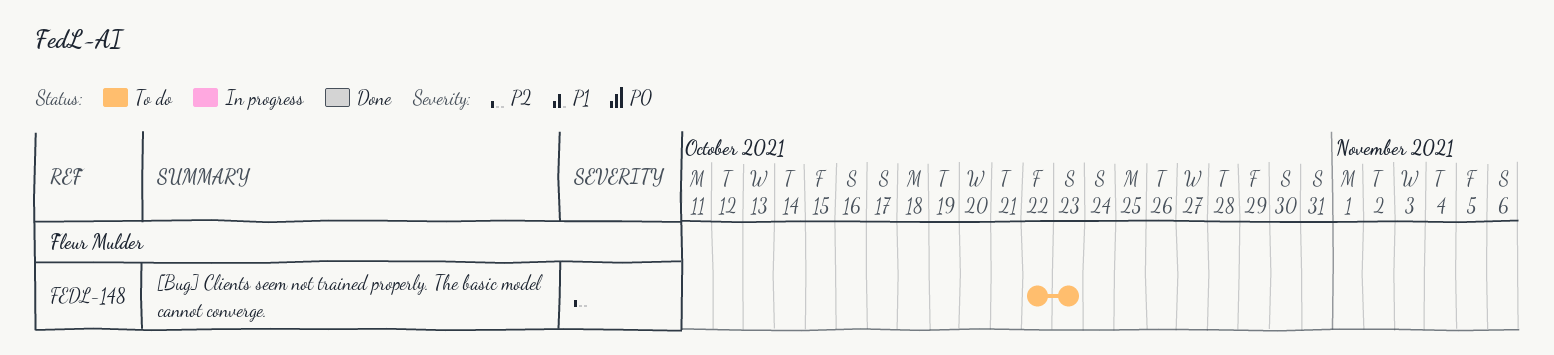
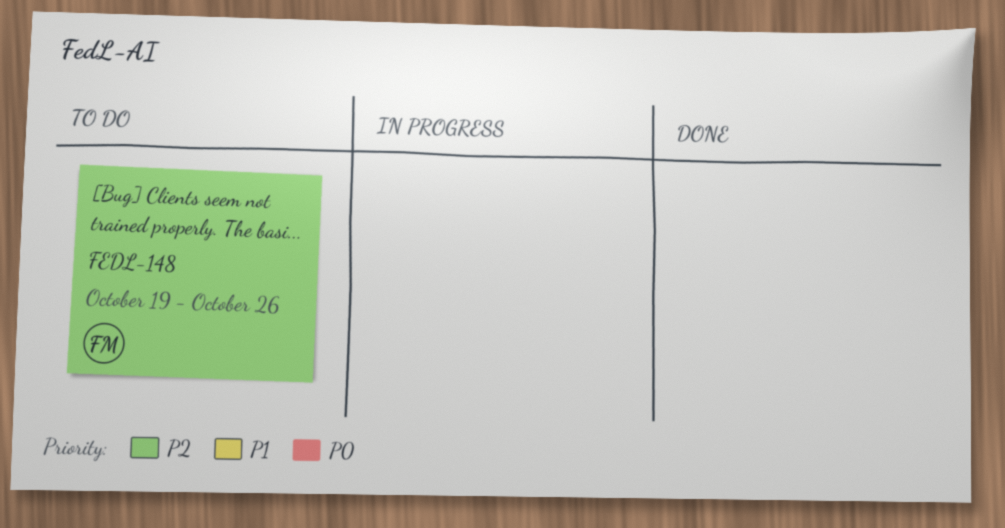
FEDL-148, start: Oct 22 -> Oct 19
FEDL-148, due: Oct 23 -> Oct 26

